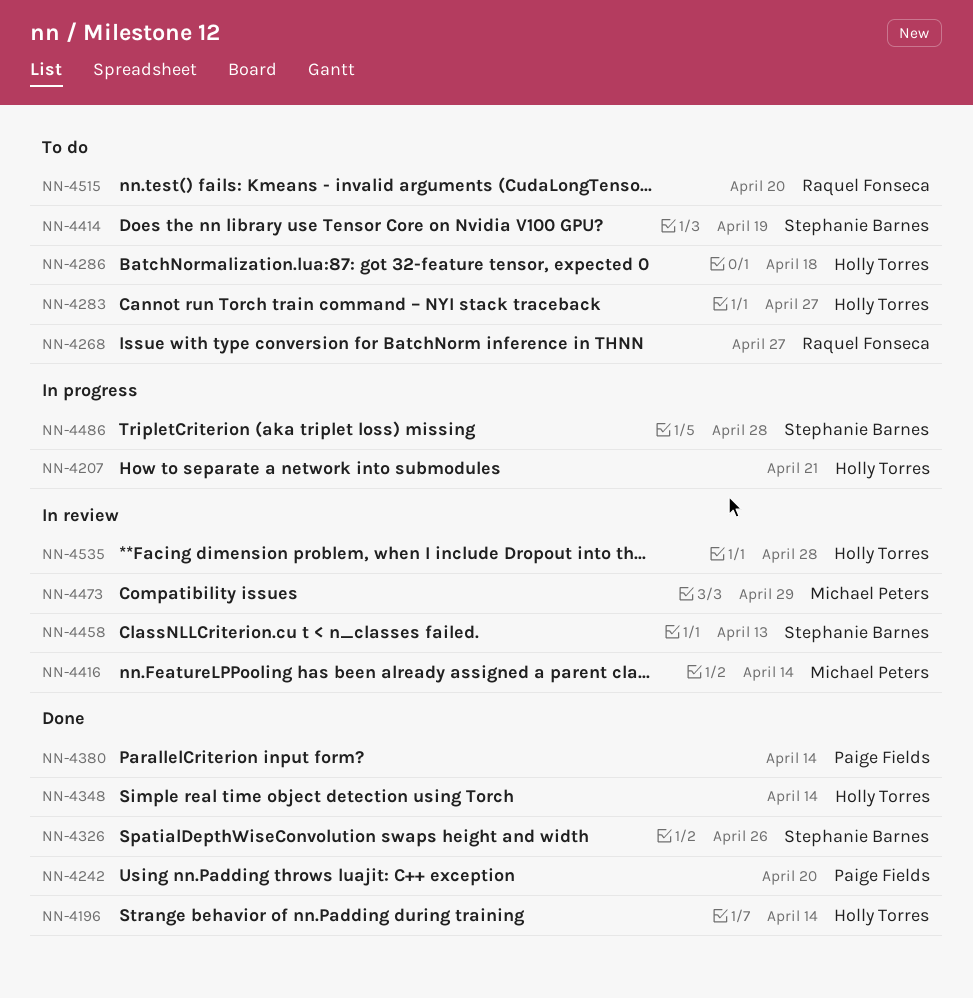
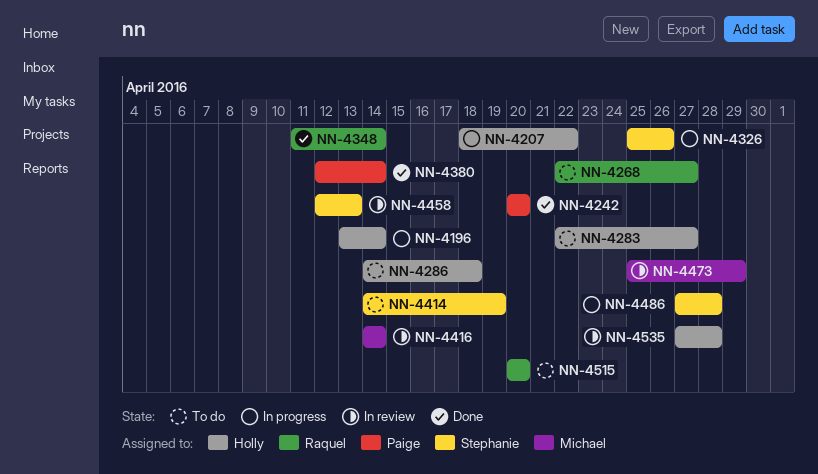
NN-4196, status: Done -> In progress
NN-4207, due: Apr 21 -> Apr 22
NN-4326, status: Done -> In progress
NN-4348, owner: Holly Torres -> Raquel Fonseca

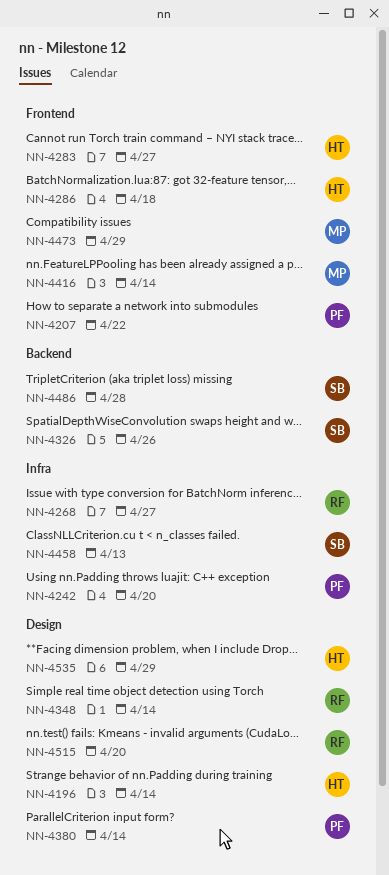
NN-4207, owner: Holly -> Paige
NN-4414: present -> none
NN-4535, due: Apr 28 -> Apr 29

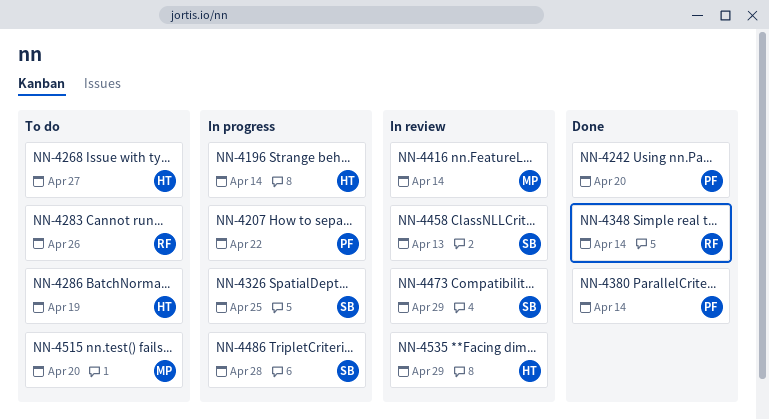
NN-4268, owner: RF -> HT
NN-4283, owner: HT -> RF
NN-4283, due: Apr 27 -> Apr 26
NN-4286, due: Apr 18 -> Apr 19
NN-4326, due: Apr 26 -> Apr 25
NN-4473, owner: MP -> SB
NN-4515, owner: RF -> MP

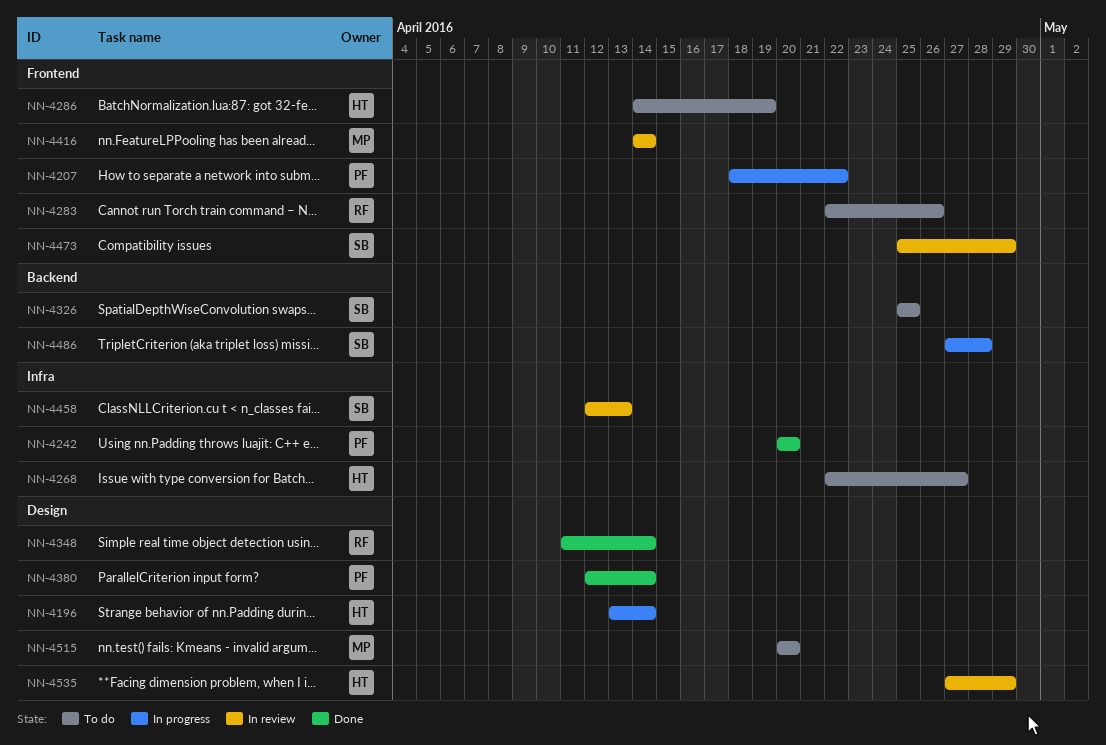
NN-4326, status: In progress -> To do

